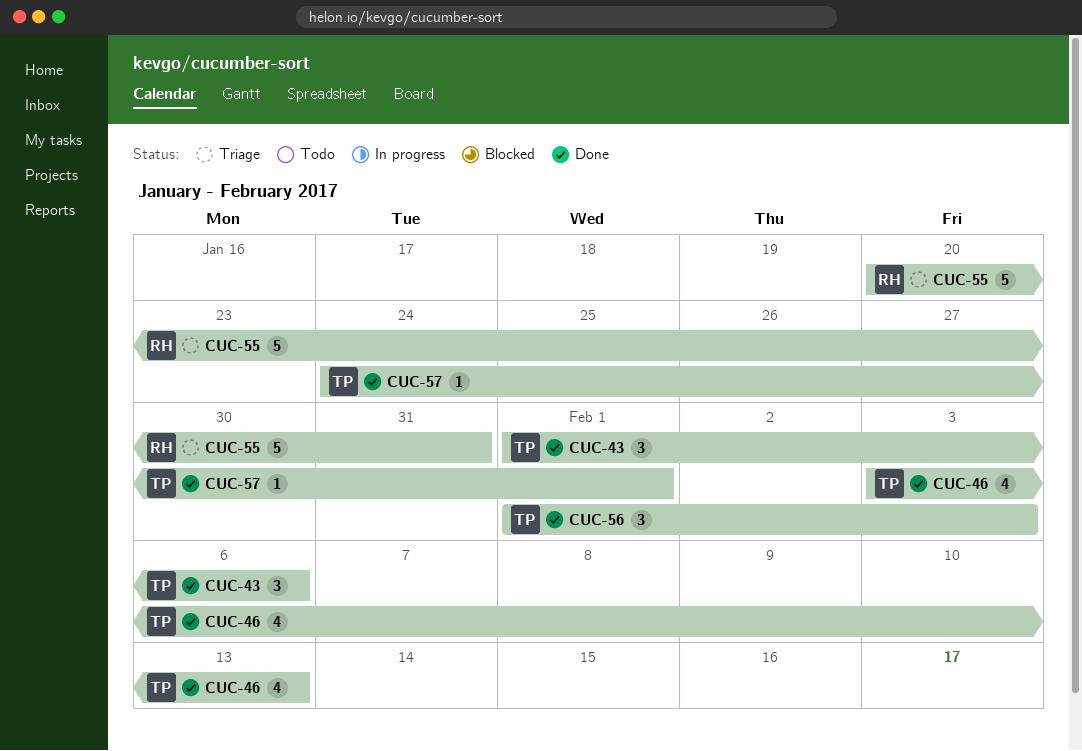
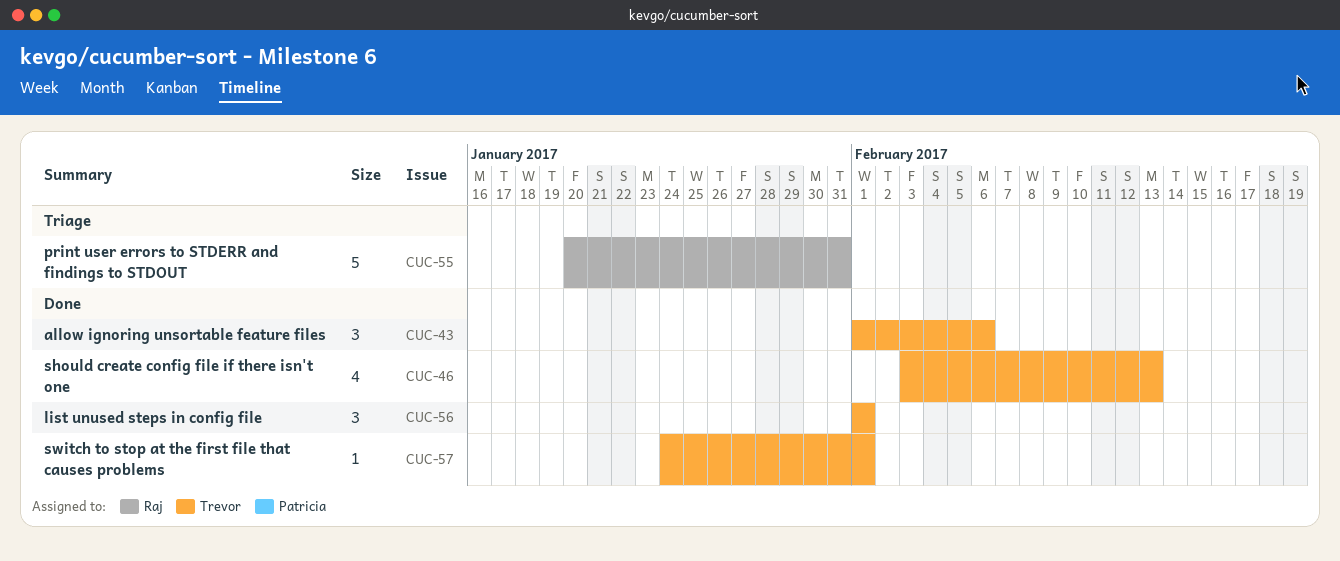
CUC-56, due: Feb 3 -> Feb 1

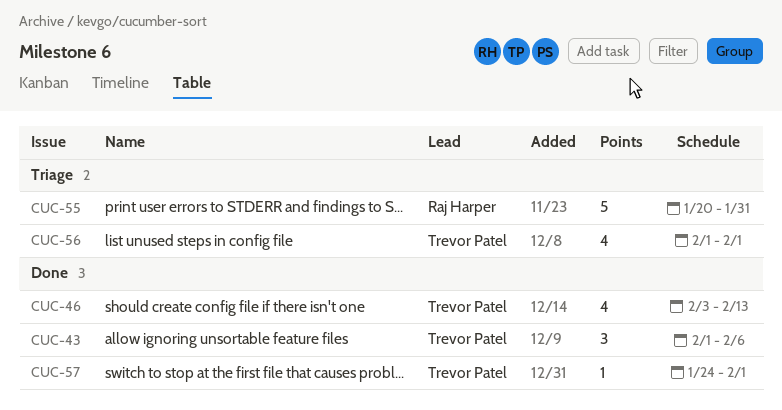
CUC-56, status: Done -> Triage
CUC-56, estimate: 3 -> 4

